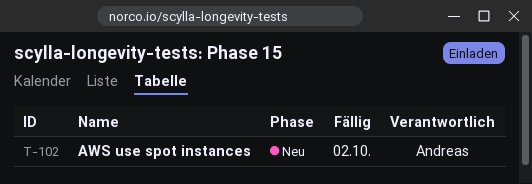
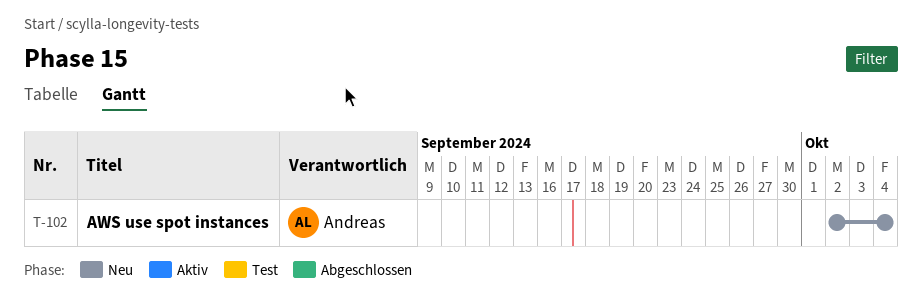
T-102, due: Oct 2 -> Oct 4

